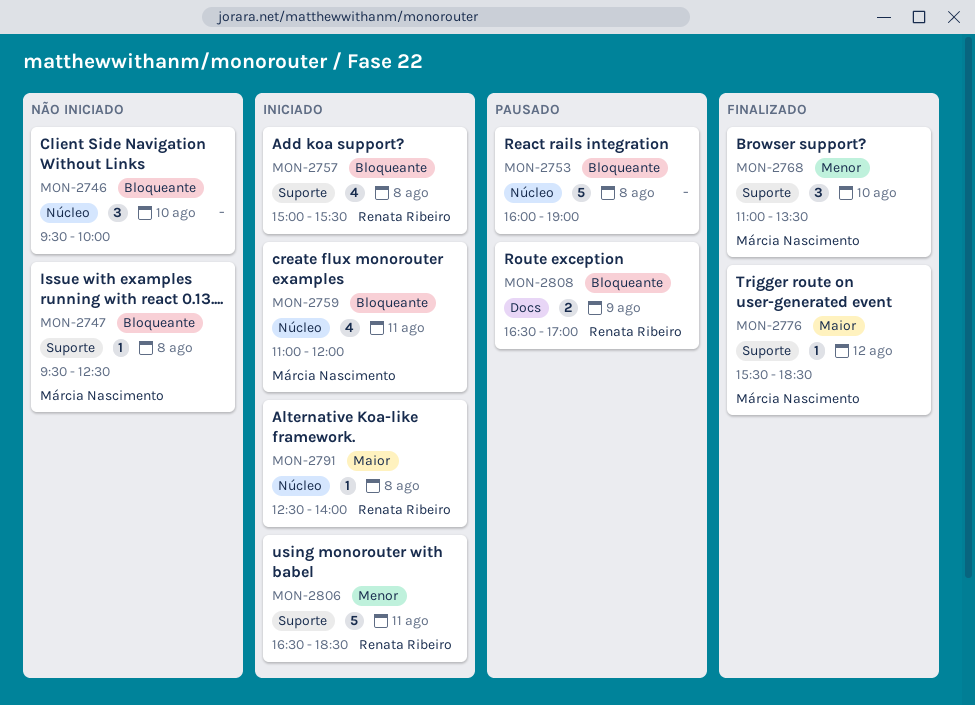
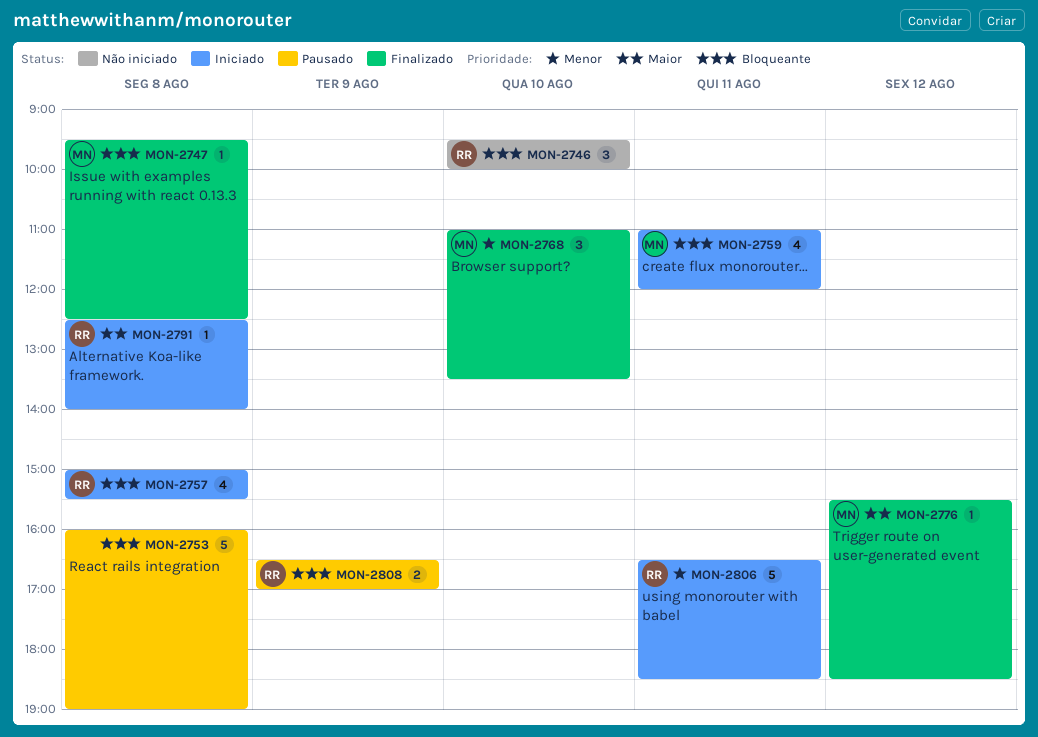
MON-2746, owner: none -> Renata Ribeiro
MON-2747, status: Não iniciado -> Finalizado

